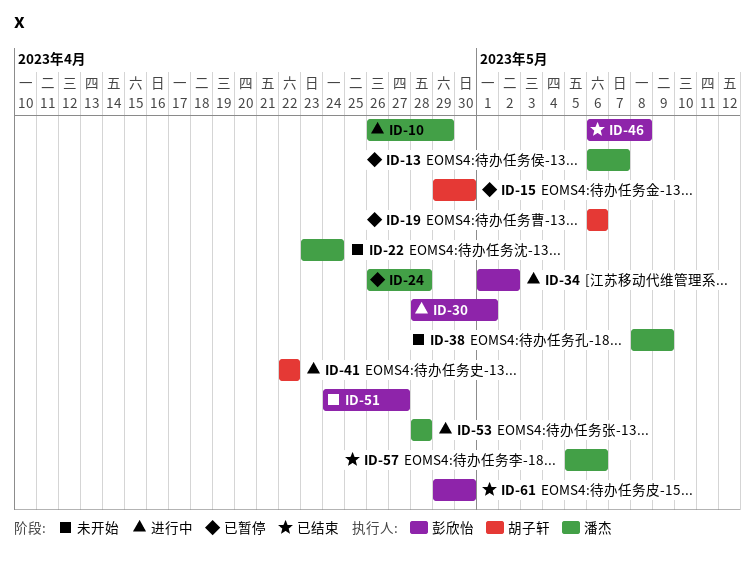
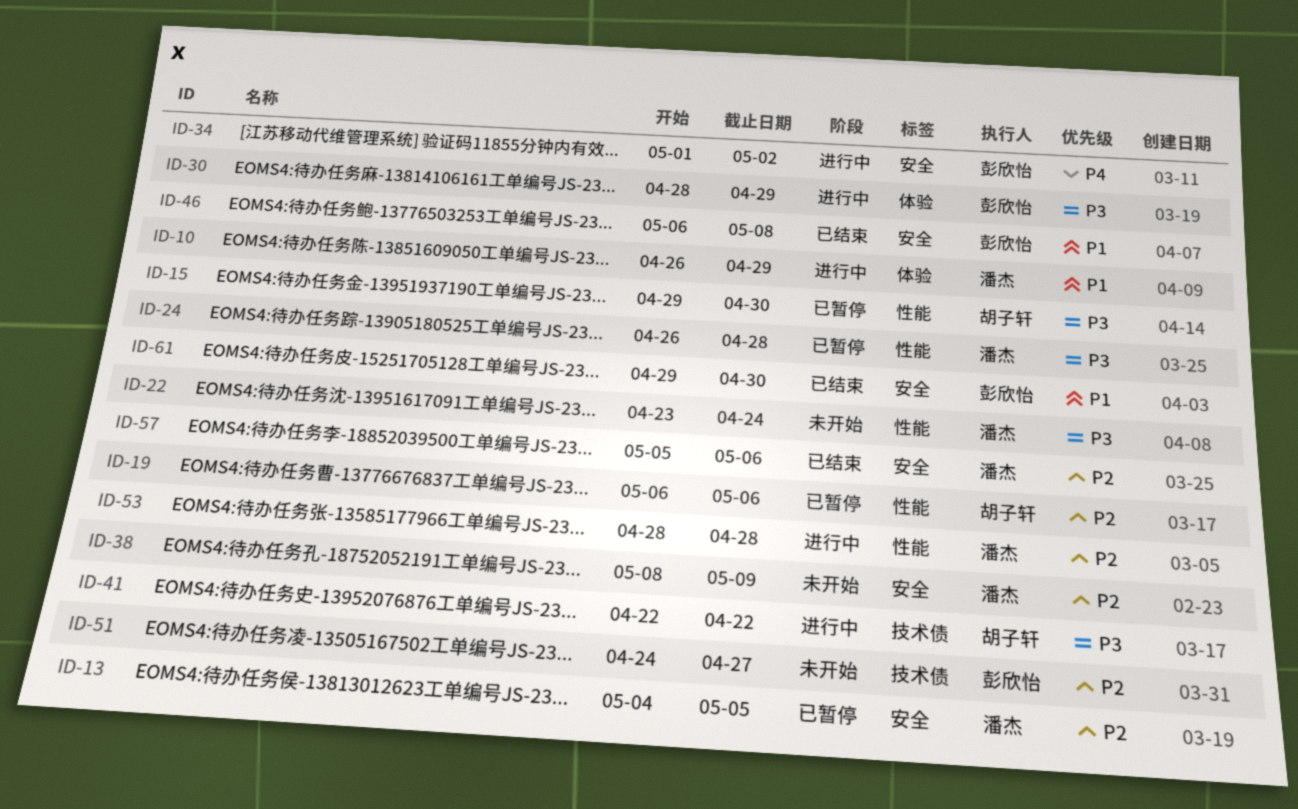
ID-13, start: May 6 -> May 4
ID-13, due: May 7 -> May 5
ID-30, due: May 1 -> Apr 29

